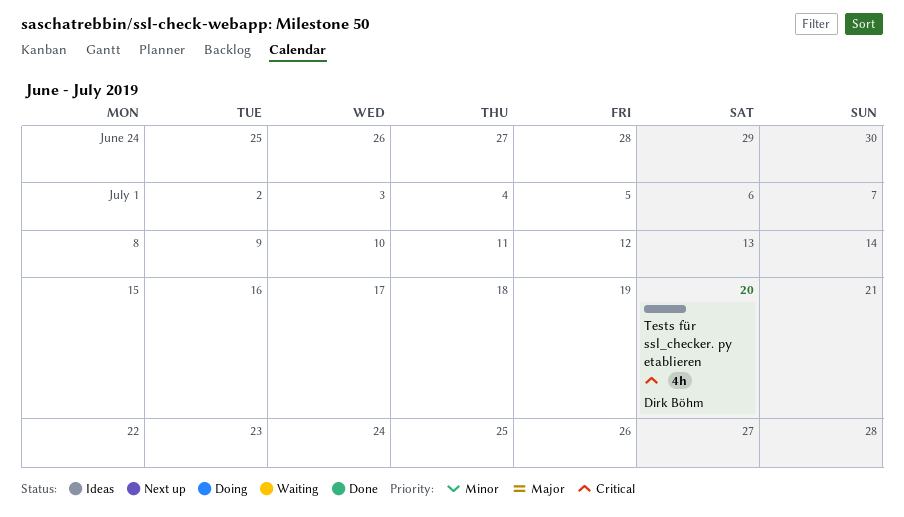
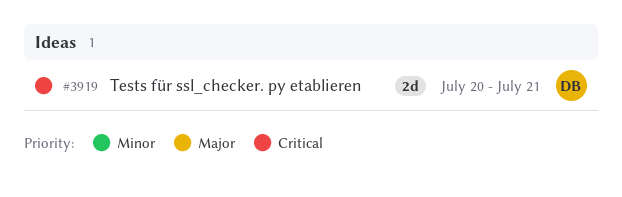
Tests für ssl_checker. py etablieren, estimate: 4h -> 2d
Tests für ssl_checker. py etablieren, due: Jul 20 -> Jul 21

